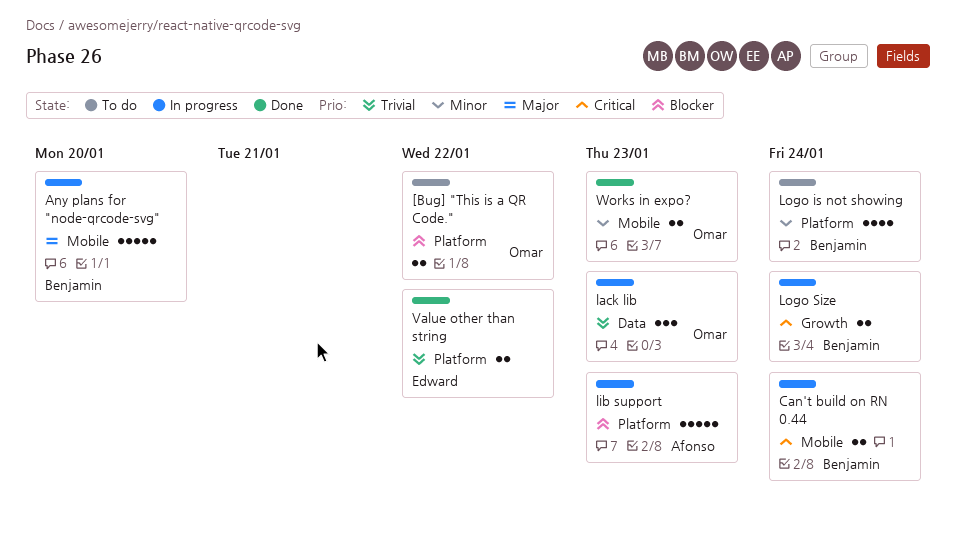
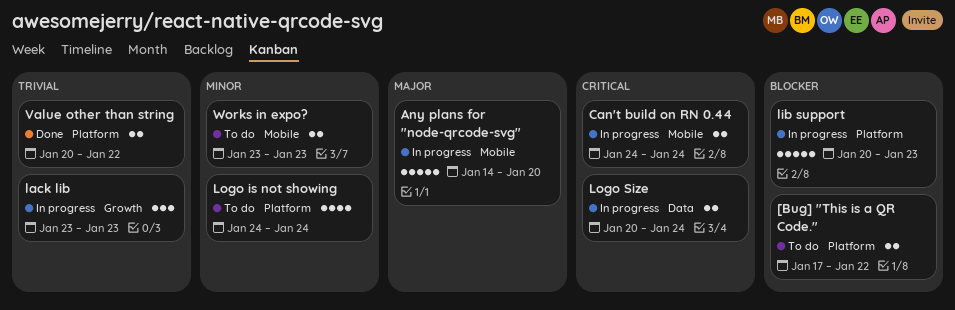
lack lib, label: Data -> Growth
Logo Size, label: Growth -> Data
Works in expo?, status: Done -> To do

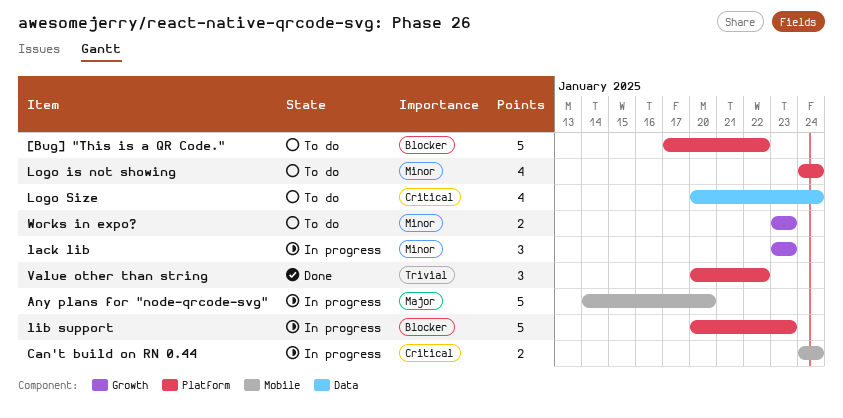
[Bug] "This is a QR Code.", estimate: 2 -> 5
lack lib, priority: Trivial -> Minor
Logo Size, status: In progress -> To do
Logo Size, estimate: 2 -> 4
Value other than string, estimate: 2 -> 3
Works in expo?, label: Mobile -> Growth

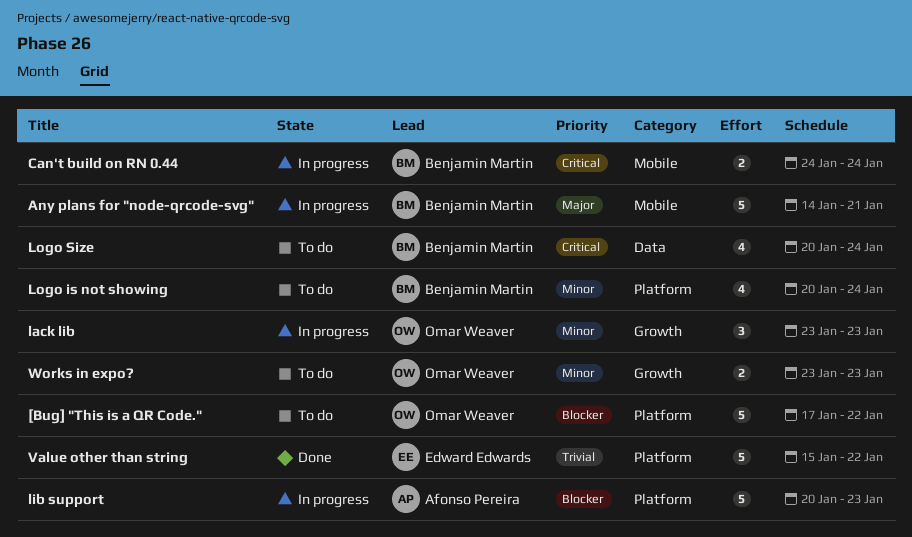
Any plans for "node-qrcode-svg", due: Jan 20 -> Jan 21
Logo is not showing, start: Jan 24 -> Jan 20
Value other than string, estimate: 3 -> 5
Value other than string, start: Jan 20 -> Jan 15

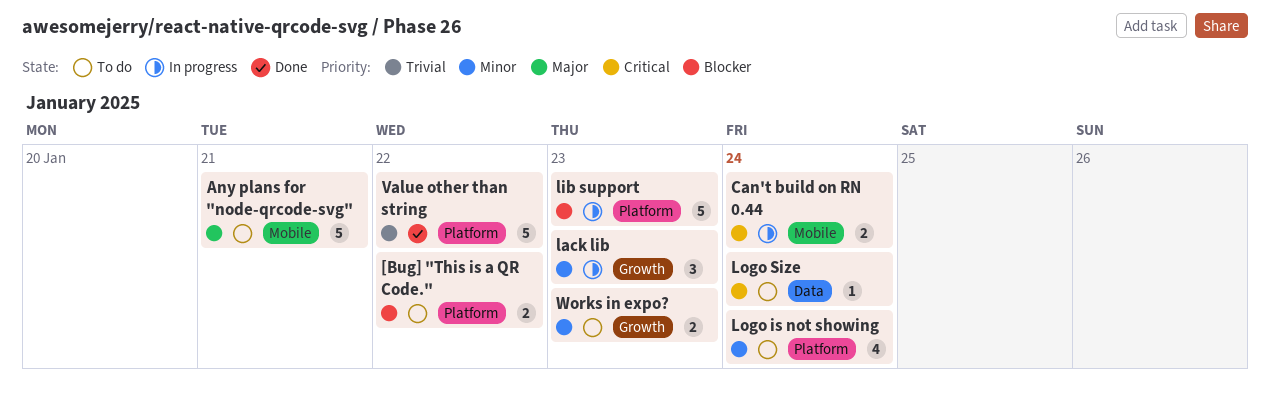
[Bug] "This is a QR Code.", estimate: 5 -> 2
Any plans for "node-qrcode-svg", status: In progress -> To do
Logo Size, estimate: 4 -> 1

